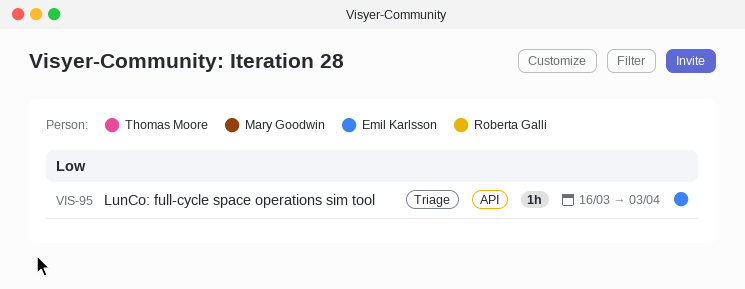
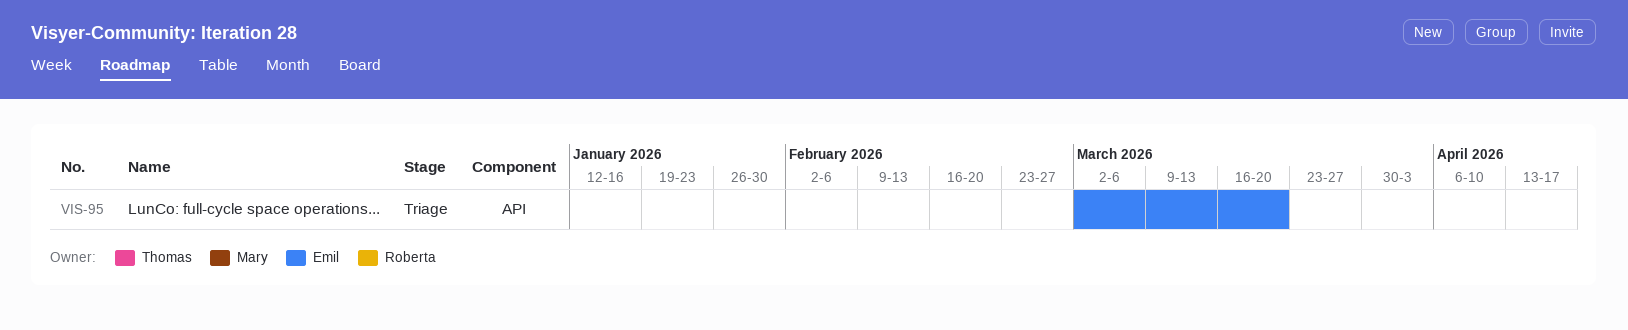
VIS-95, start: Mar 16 -> Mar 2
VIS-95, due: Apr 3 -> Mar 20

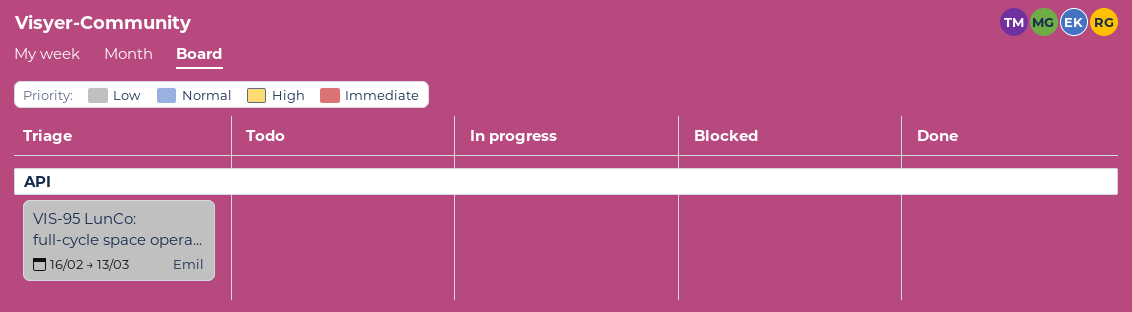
VIS-95, start: Mar 2 -> Feb 16
VIS-95, due: Mar 20 -> Mar 13

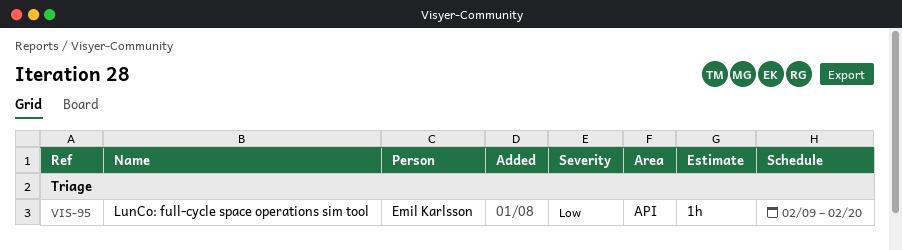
VIS-95, start: Feb 16 -> Feb 9
VIS-95, due: Mar 13 -> Feb 20

